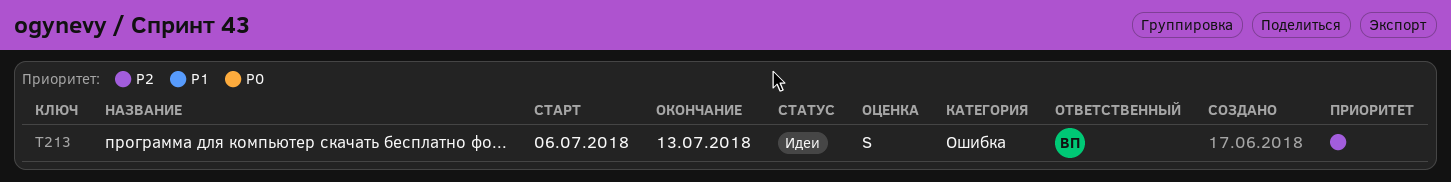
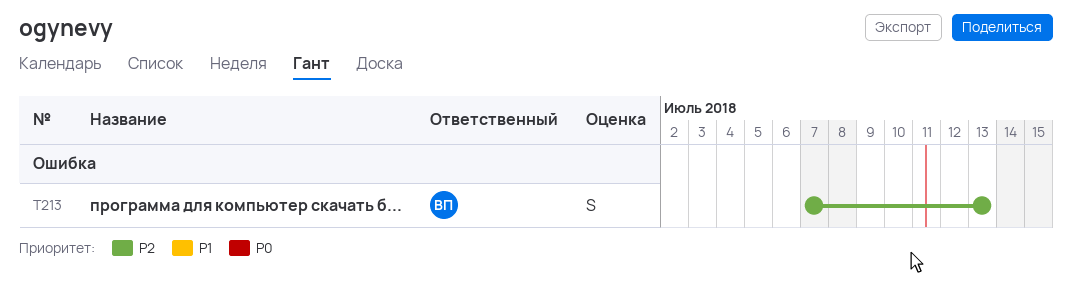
T213, start: Jul 6 -> Jul 7

